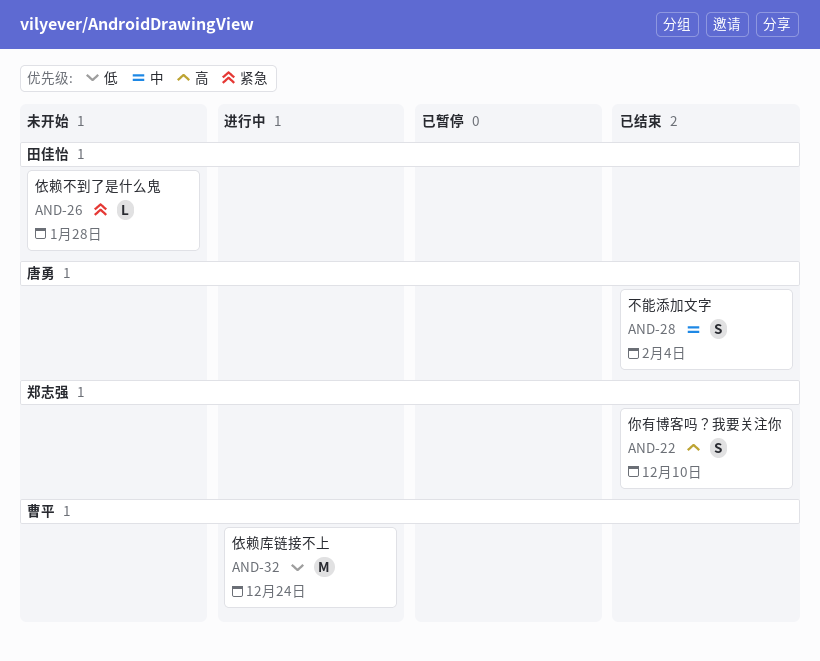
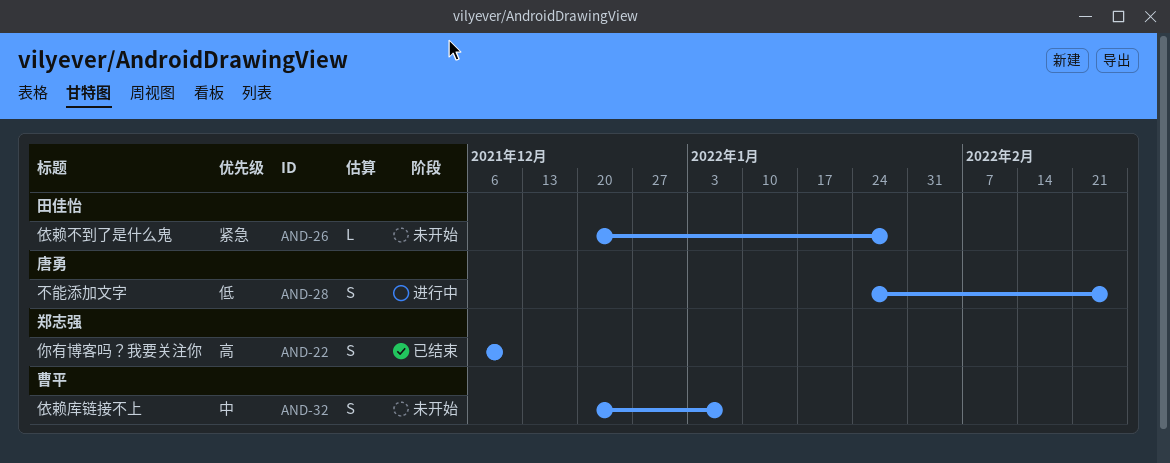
AND-28, status: 已结束 -> 进行中
AND-28, priority: 中 -> 低
AND-28, due: Feb 4 -> Feb 25
AND-32, status: 进行中 -> 未开始
AND-32, priority: 低 -> 中
AND-32, estimate: M -> S
AND-32, due: Dec 24 -> Jan 7

